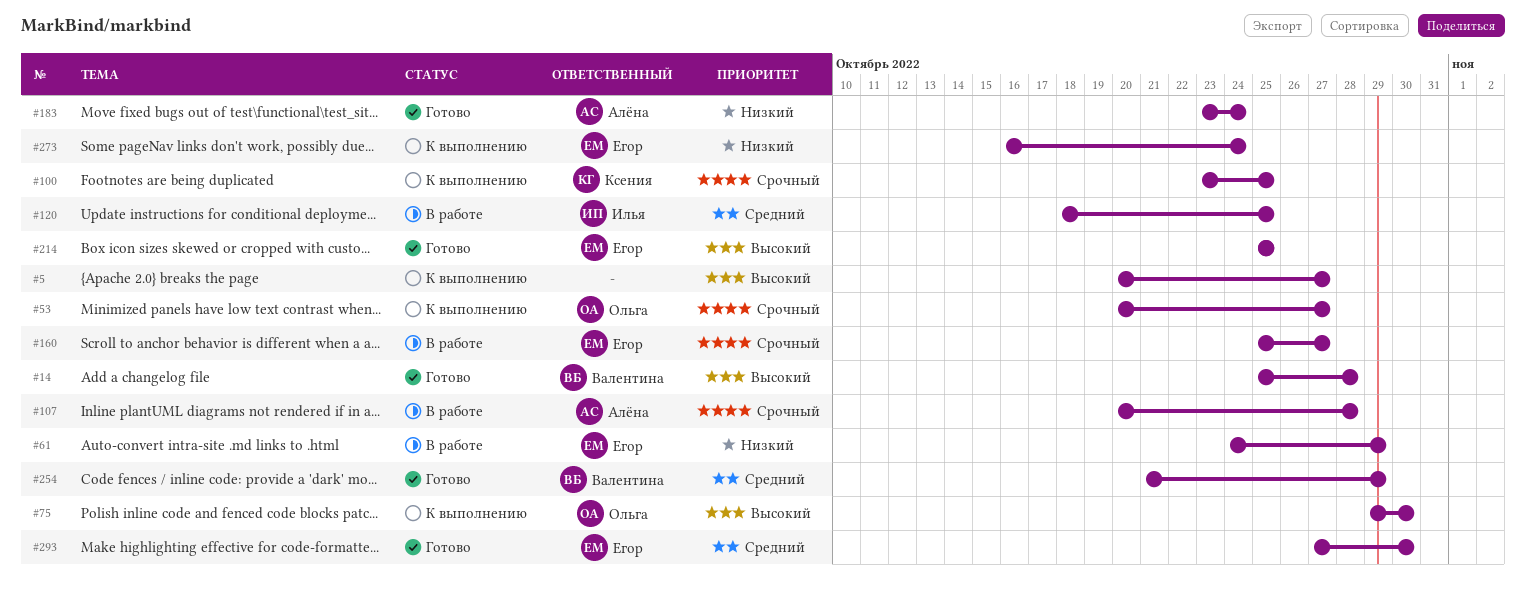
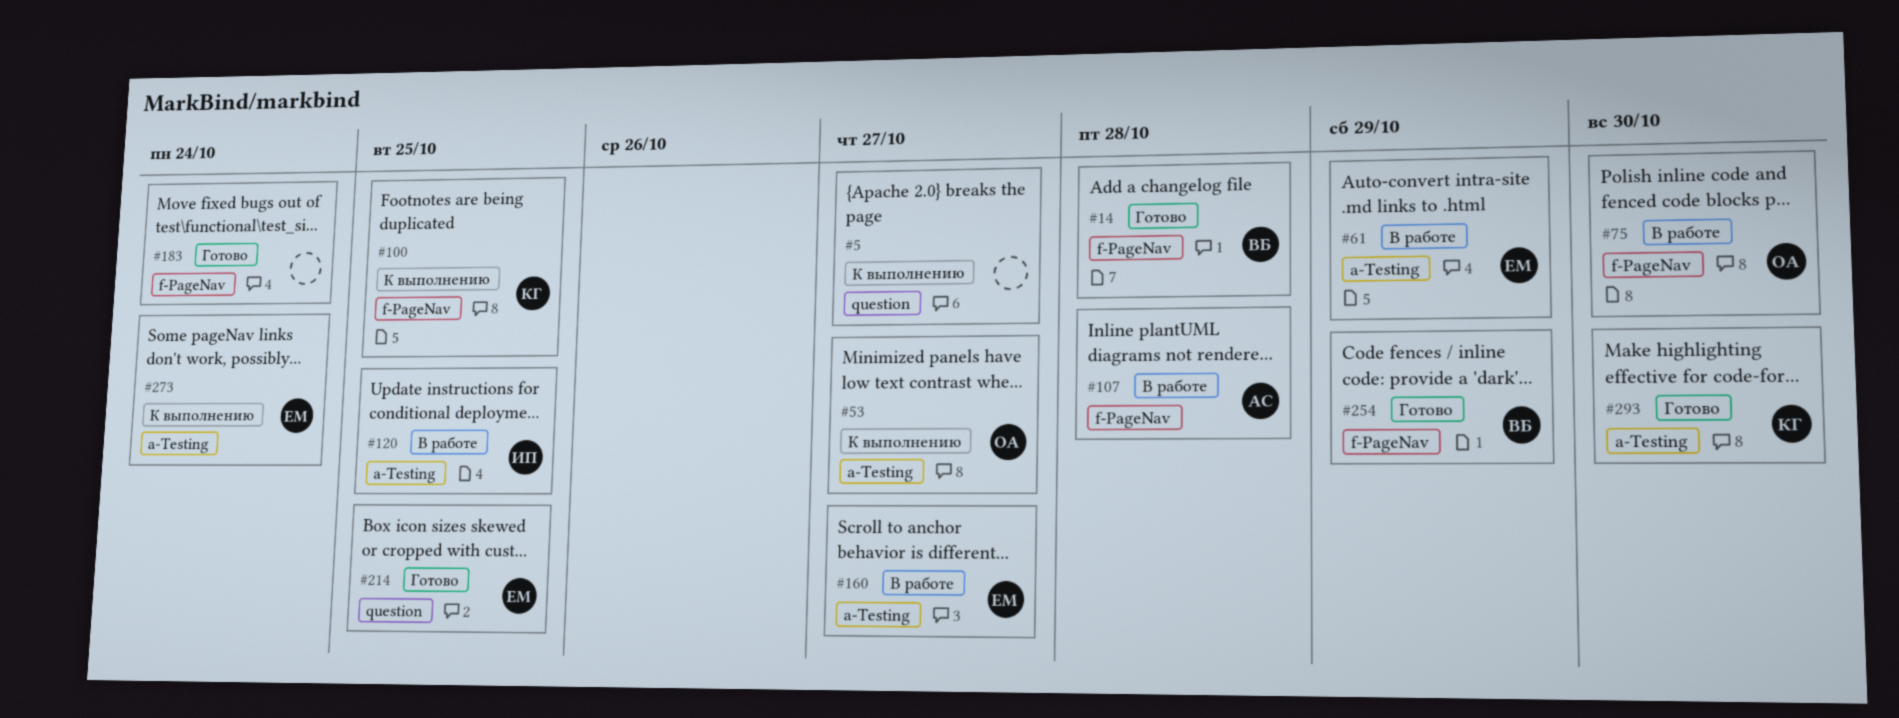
#75, status: К выполнению -> В работе
#183, owner: Алёна -> none
#293, owner: Егор -> Ксения

